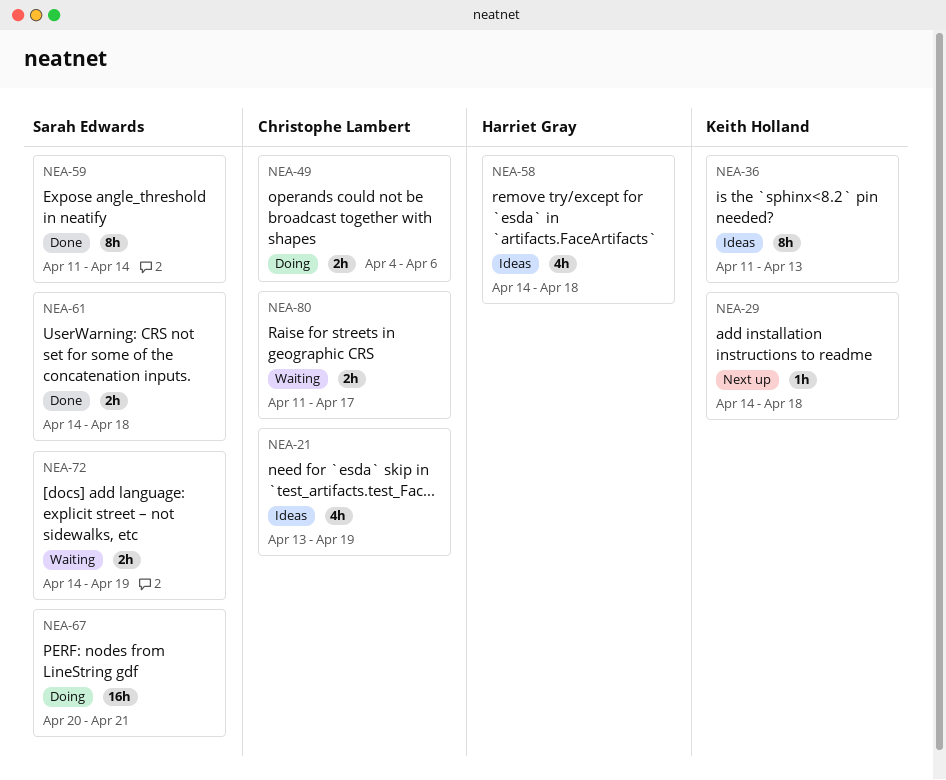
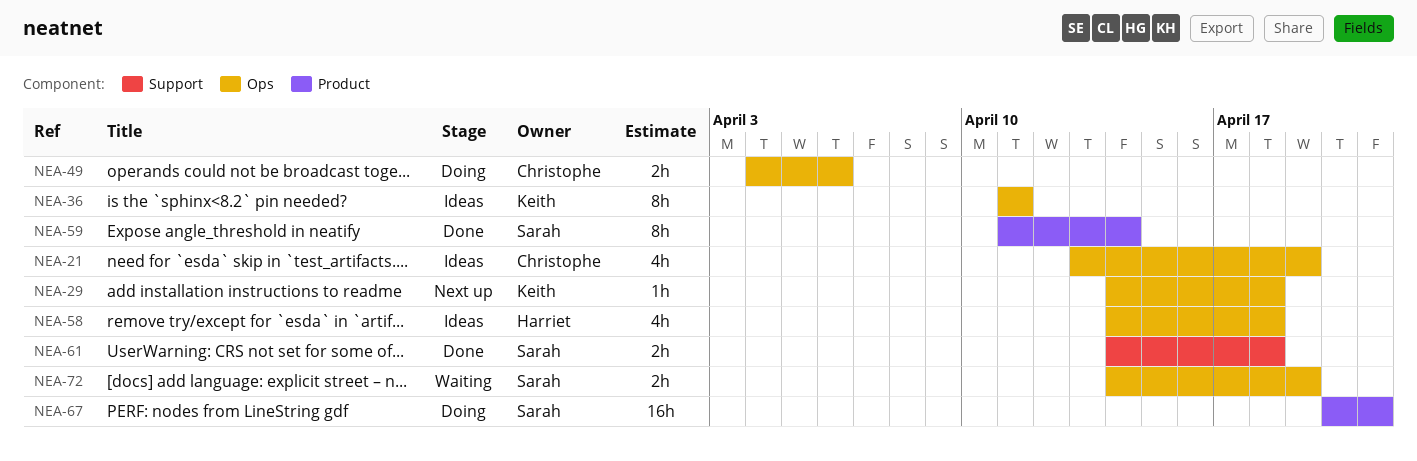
NEA-36, due: Apr 13 -> Apr 11
NEA-80: present -> none

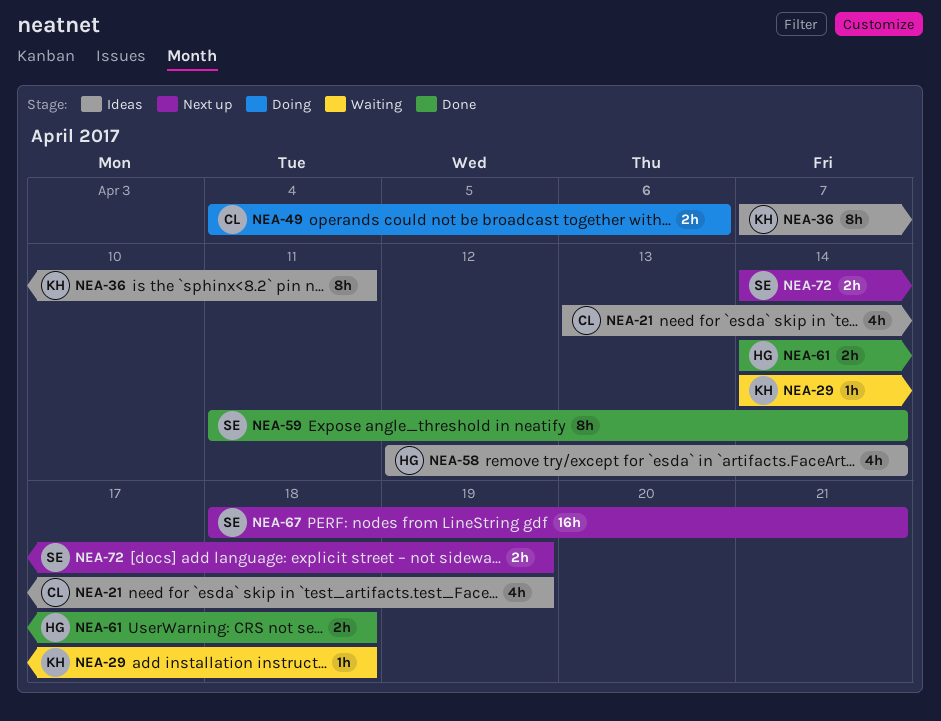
NEA-29, status: Next up -> Waiting
NEA-36, start: Apr 11 -> Apr 7
NEA-58, start: Apr 14 -> Apr 12
NEA-58, due: Apr 18 -> Apr 14
NEA-61, owner: Sarah -> Harriet
NEA-67, status: Doing -> Next up
NEA-67, start: Apr 20 -> Apr 18
NEA-72, status: Waiting -> Next up

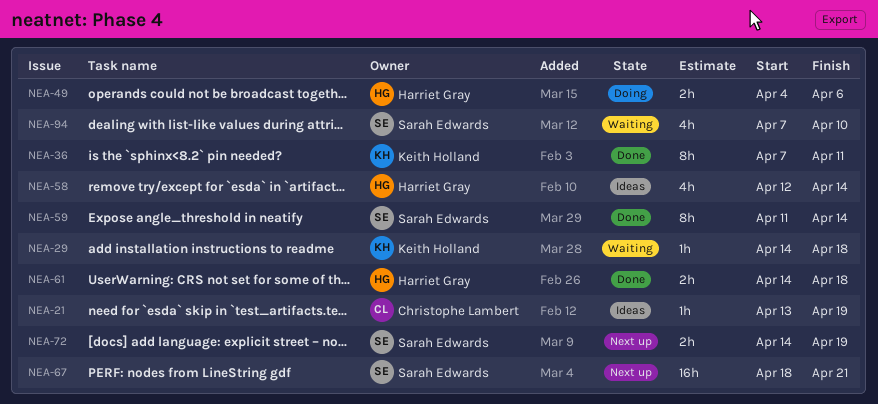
NEA-21, estimate: 4h -> 1h
NEA-36, status: Ideas -> Done
NEA-49, owner: Christophe Lambert -> Harriet Gray
NEA-94: none -> present

